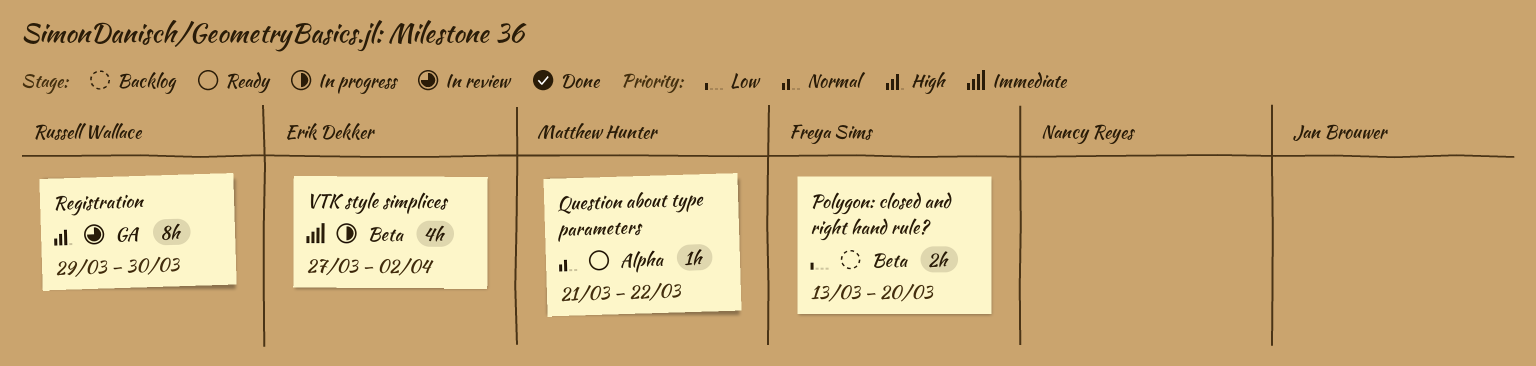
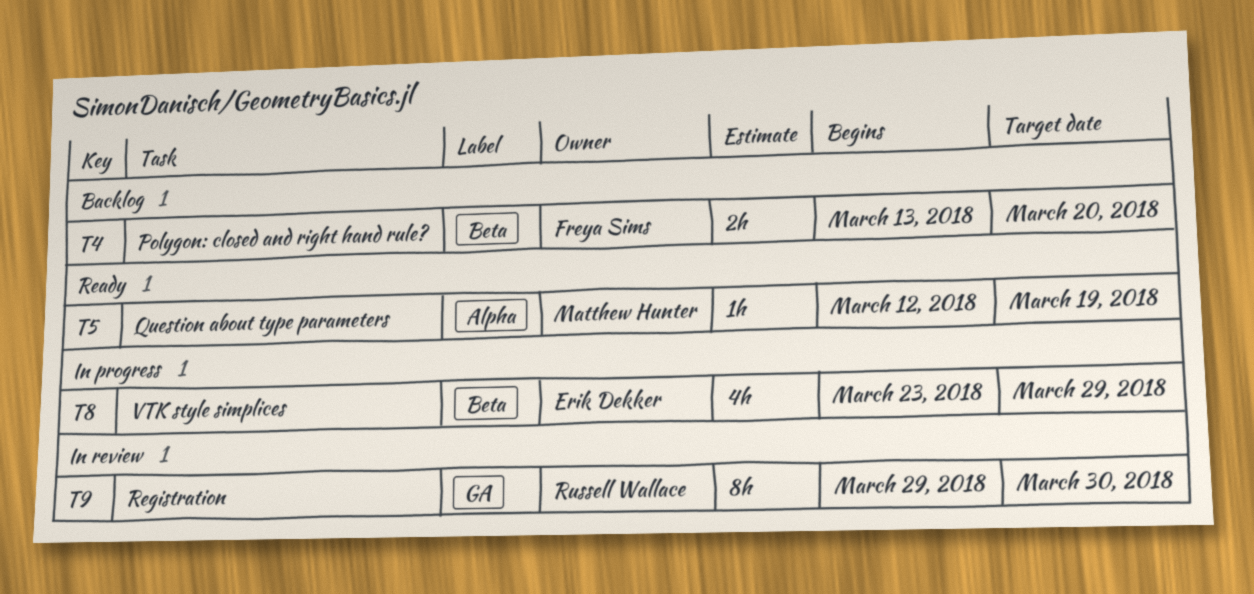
Question about type parameters, start: Mar 21 -> Mar 12
Question about type parameters, due: Mar 22 -> Mar 19
VTK style simplices, start: Mar 27 -> Mar 23
VTK style simplices, due: Apr 2 -> Mar 29

